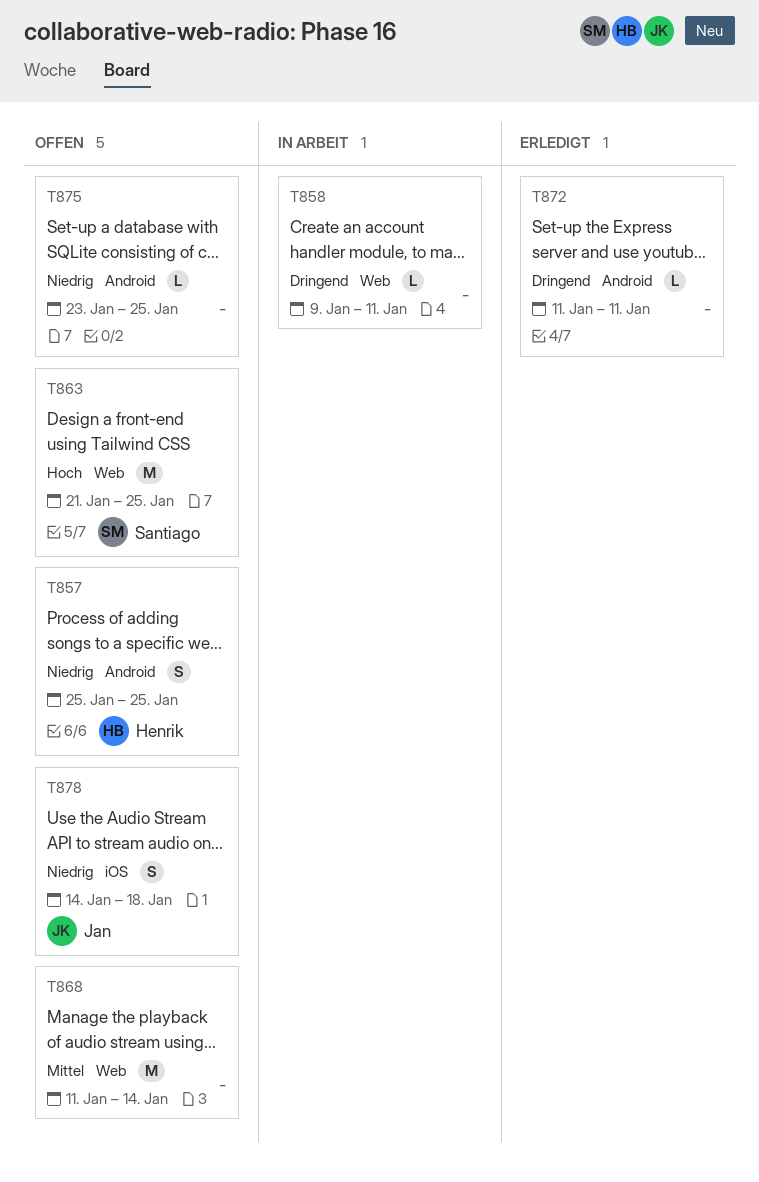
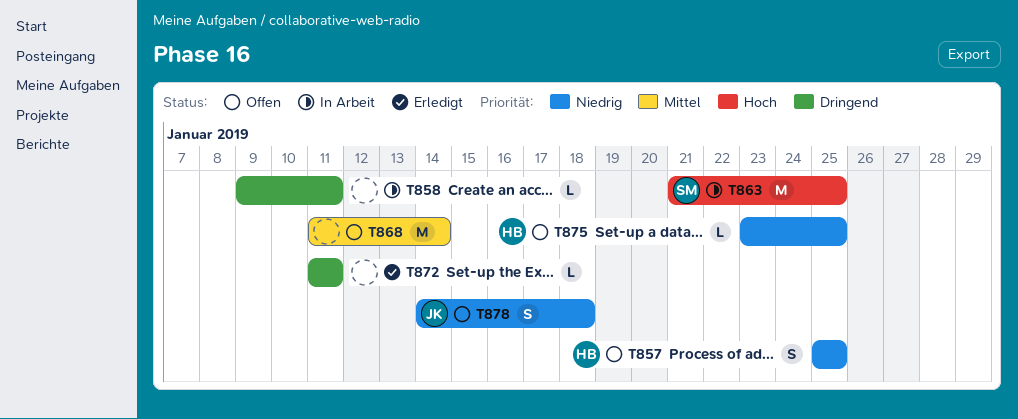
T863, status: Offen -> In Arbeit
T875, owner: none -> Henrik

